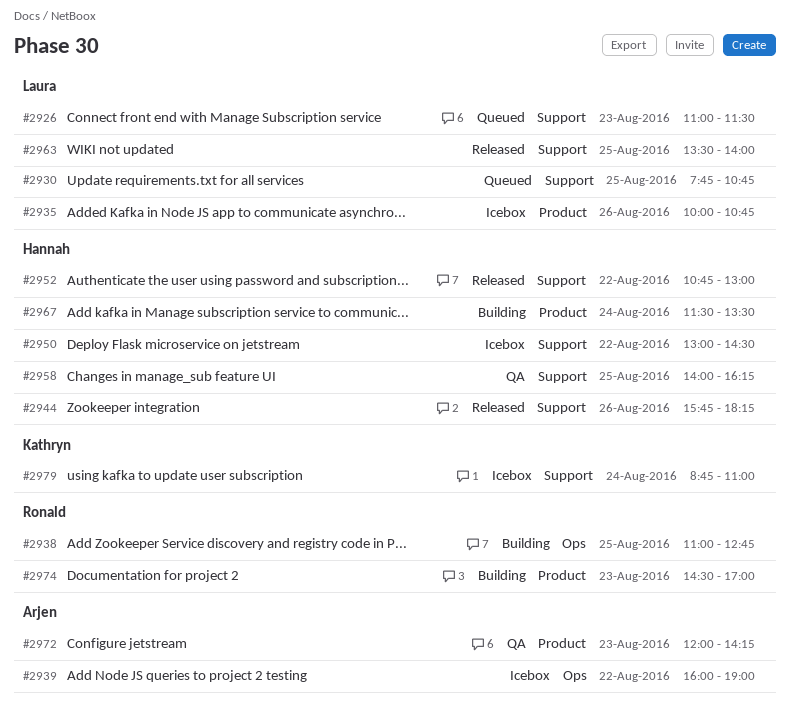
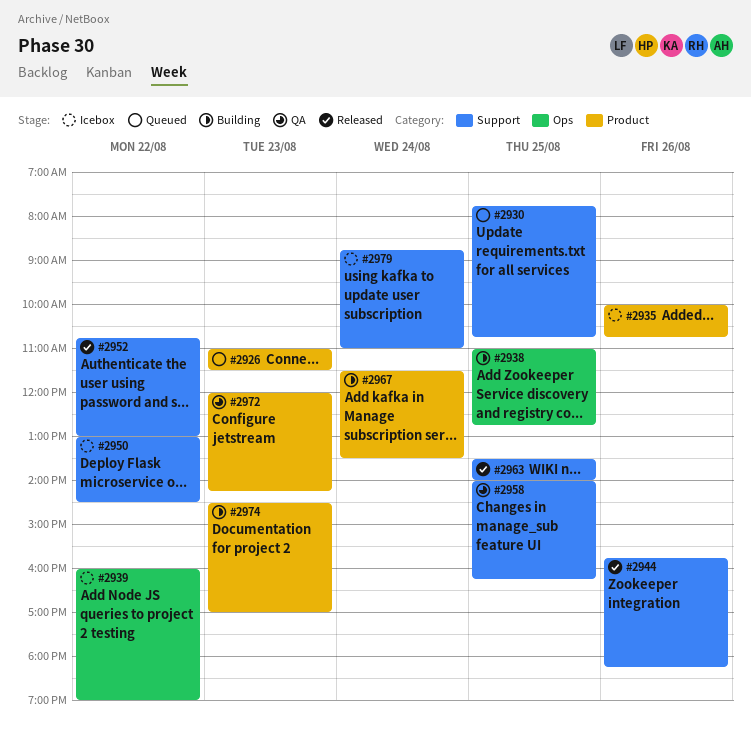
#2926, label: Support -> Product

